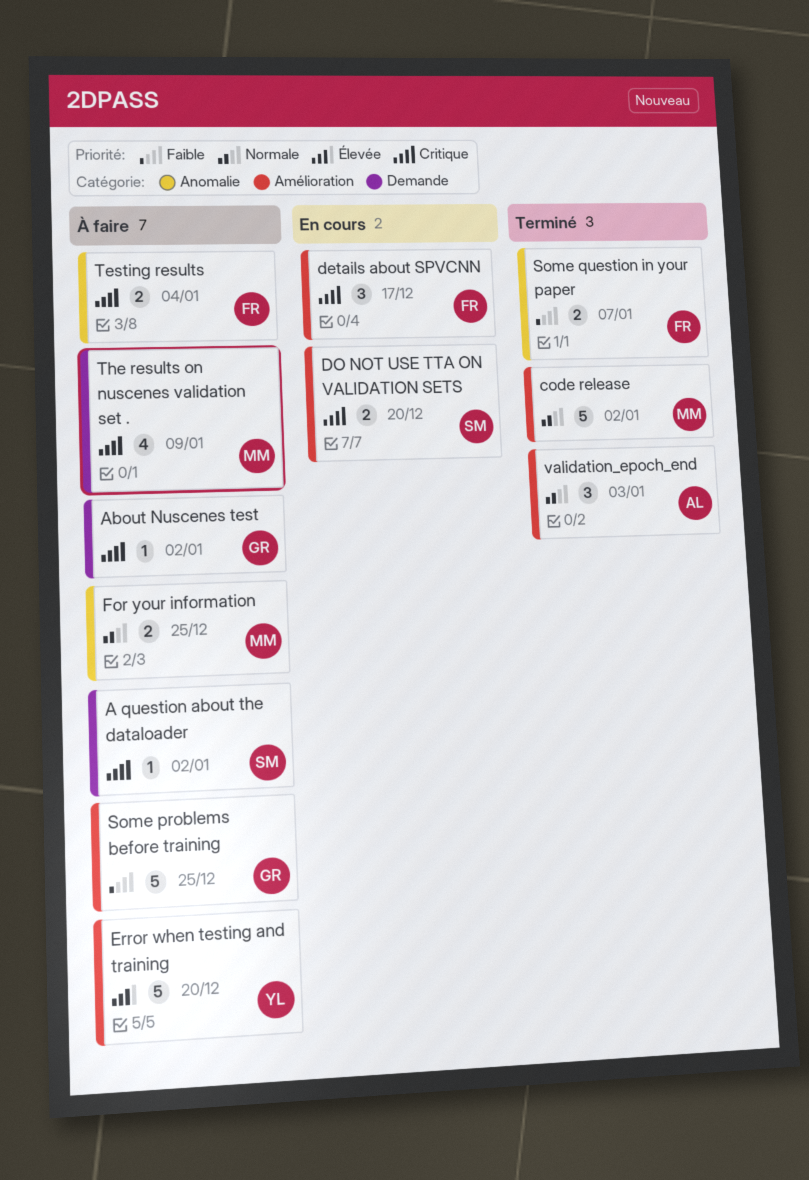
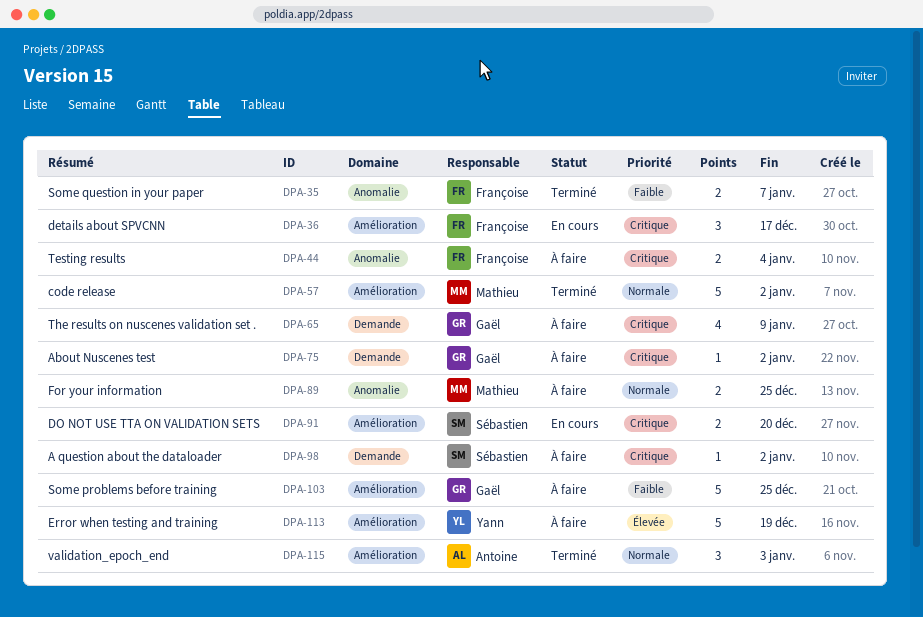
Error when testing and training, due: Dec 20 -> Dec 19
The results on nuscenes validation set ., owner: Mathieu -> Gaël

